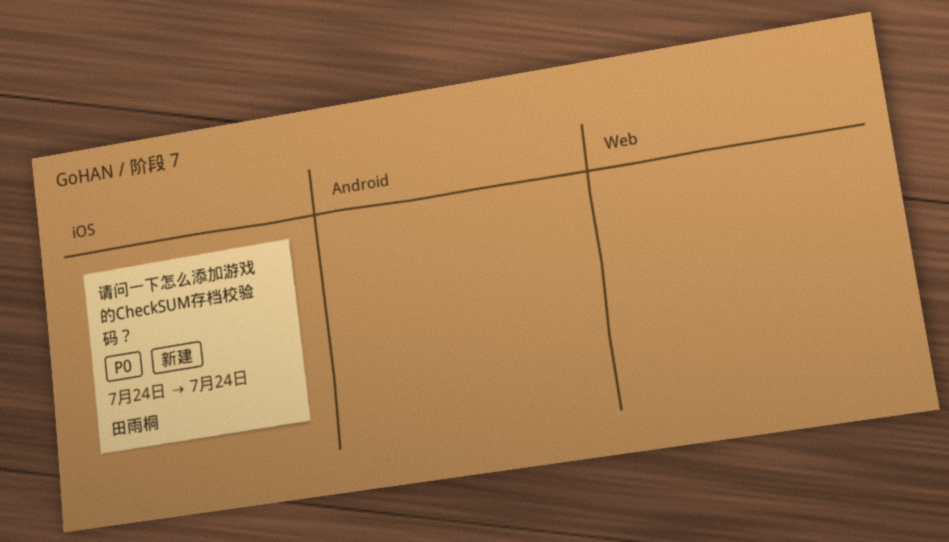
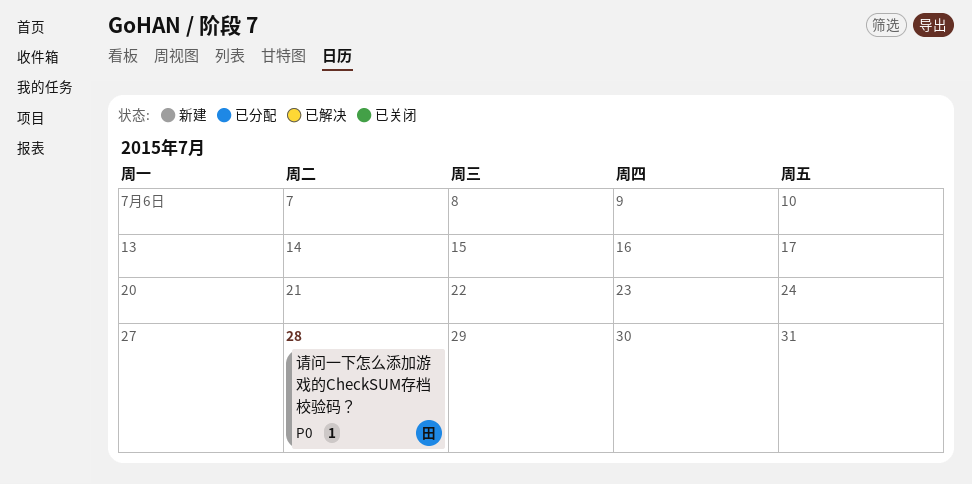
请问一下怎么添加游戏的CheckSUM存档校验码？, due: Jul 24 -> Jul 28

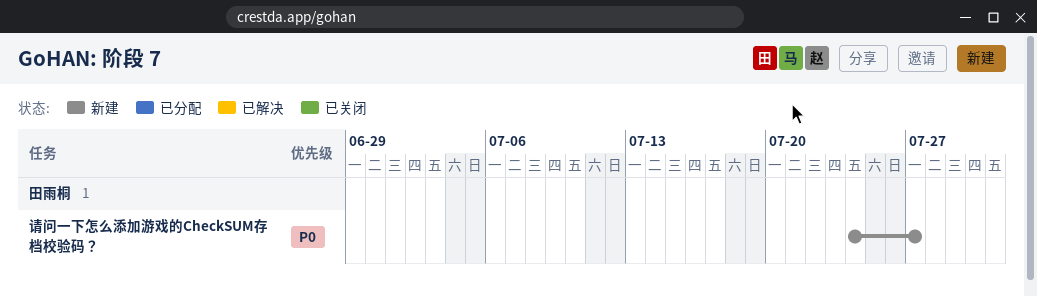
请问一下怎么添加游戏的CheckSUM存档校验码？, due: Jul 28 -> Jul 27

